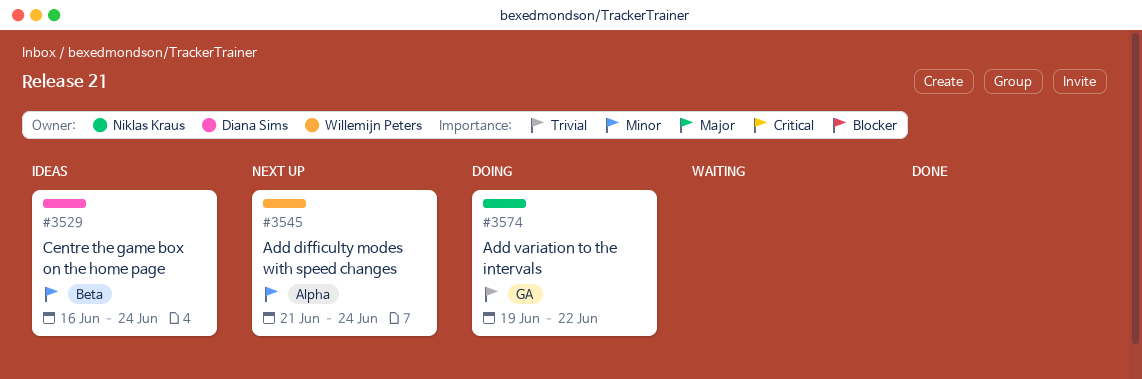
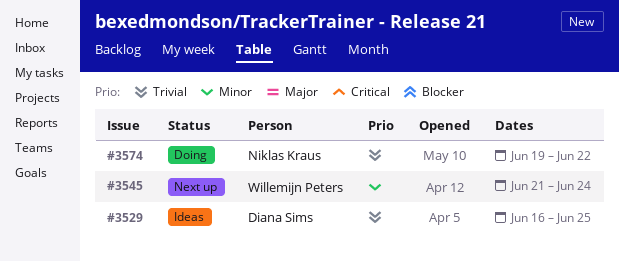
#3529, priority: Minor -> Trivial
#3529, due: Jun 24 -> Jun 25

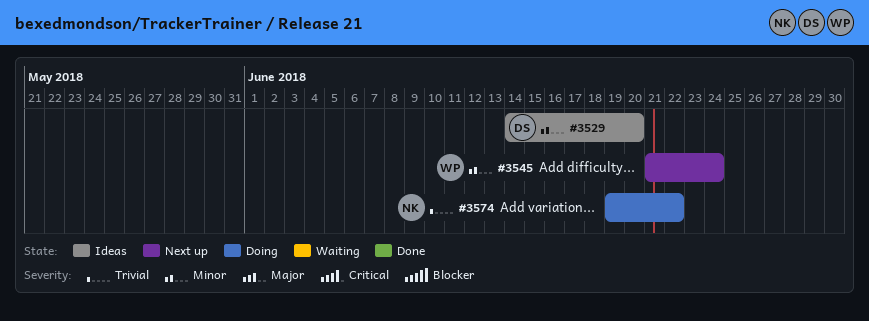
#3529, priority: Trivial -> Minor
#3529, start: Jun 16 -> Jun 14
#3529, due: Jun 25 -> Jun 20

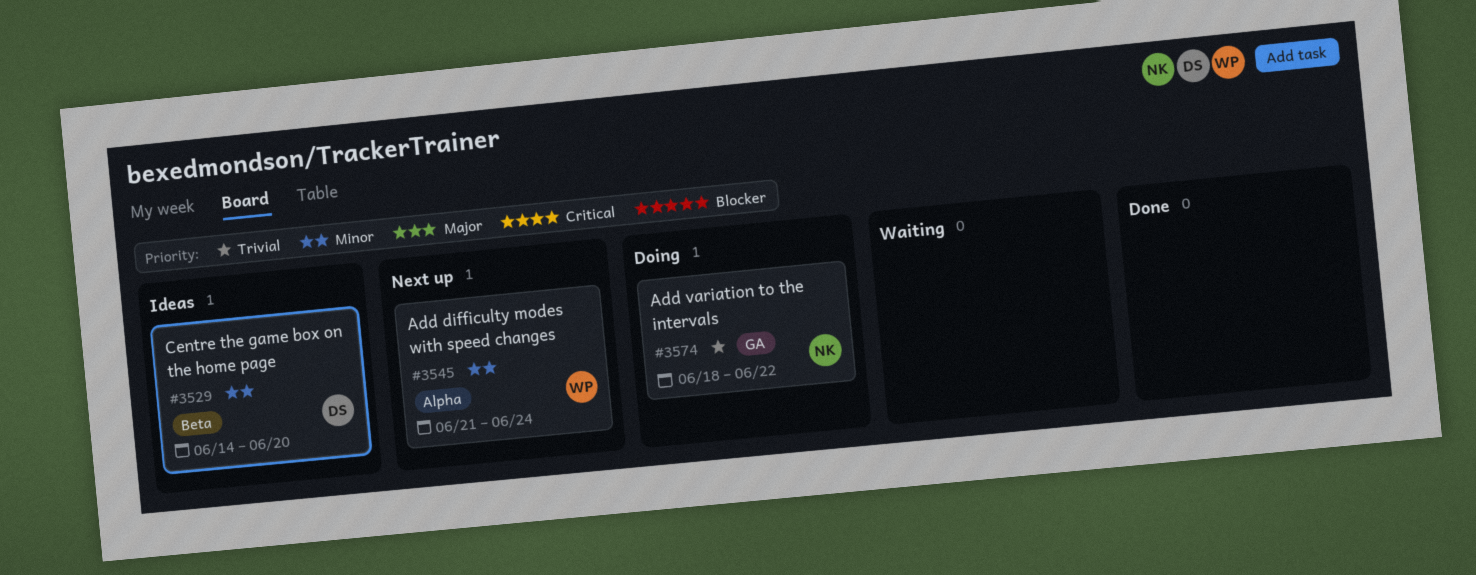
#3574, start: Jun 19 -> Jun 18

